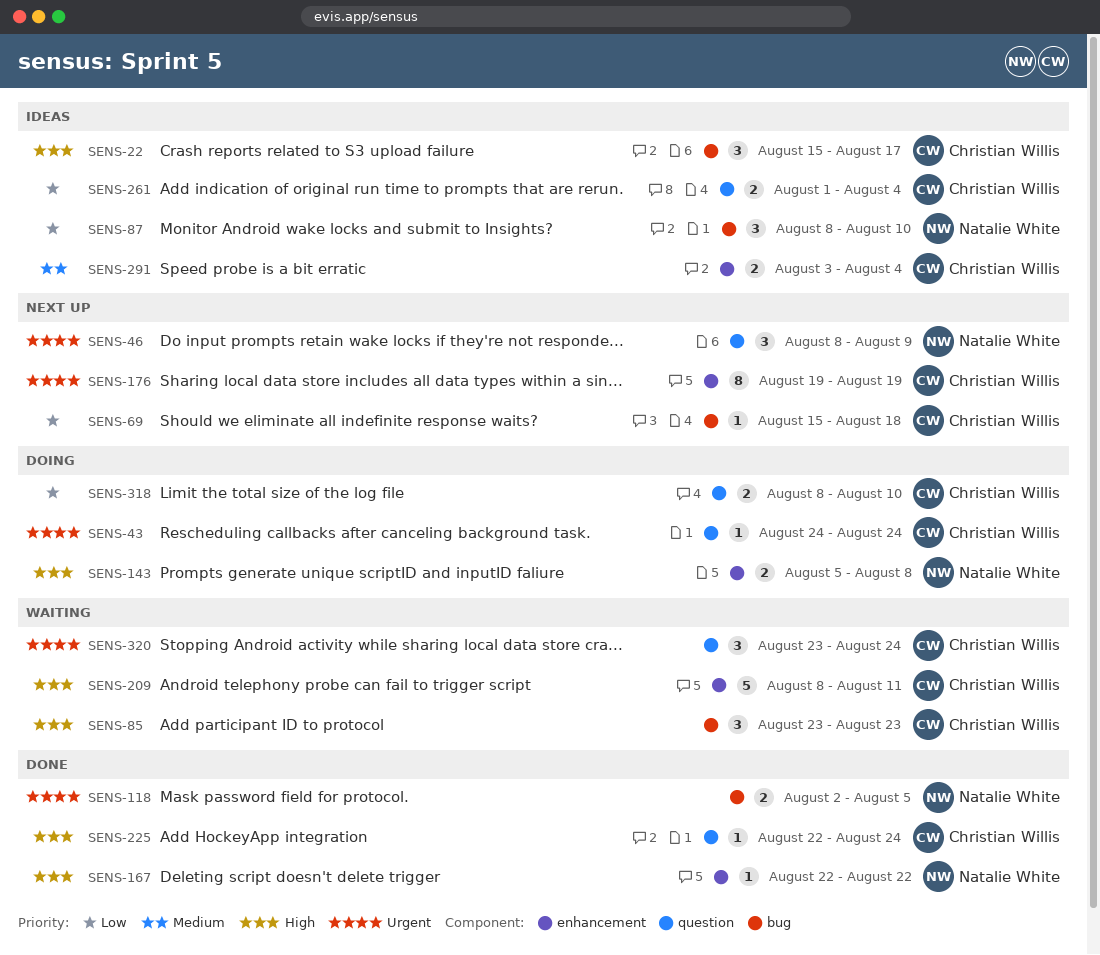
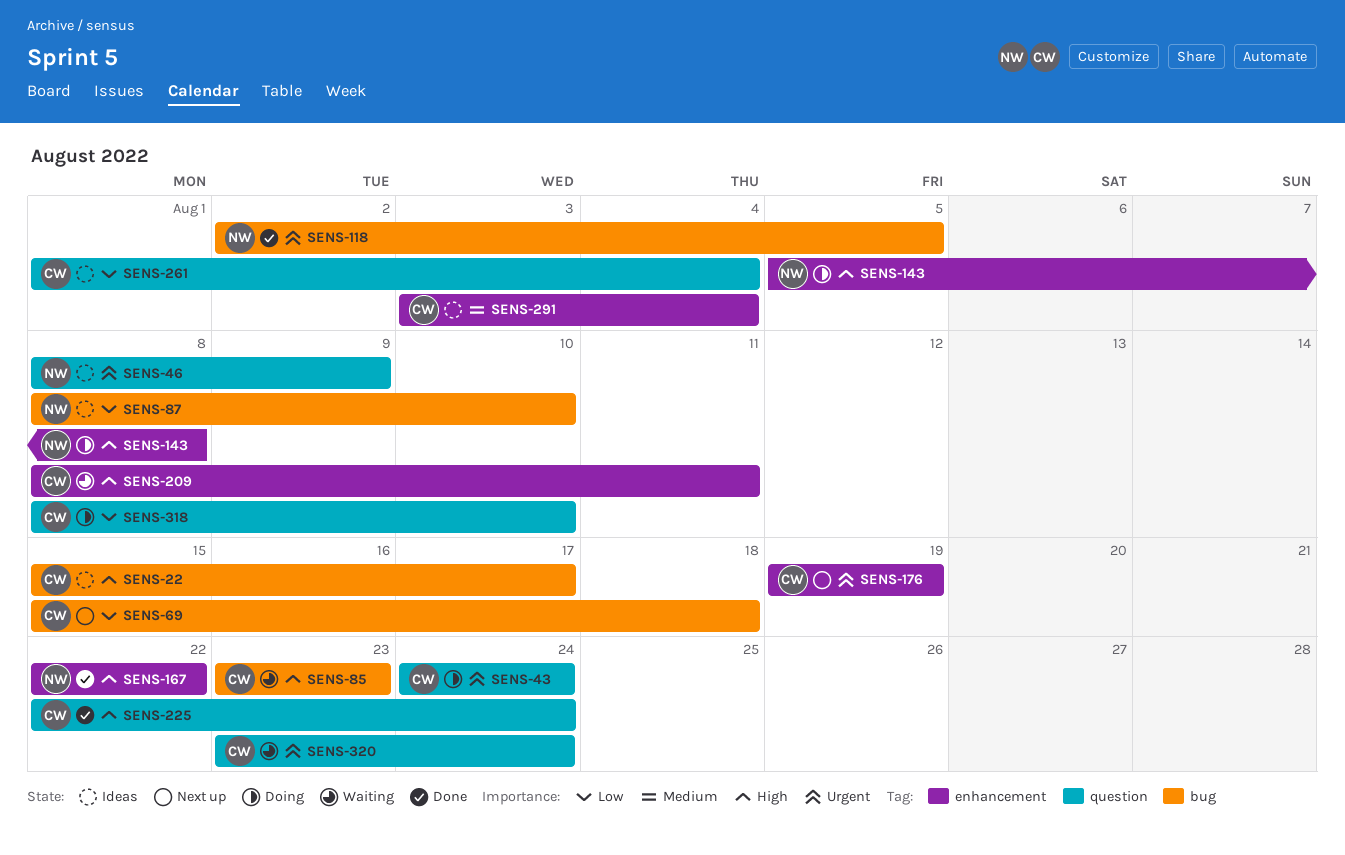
SENS-46, status: Next up -> Ideas

